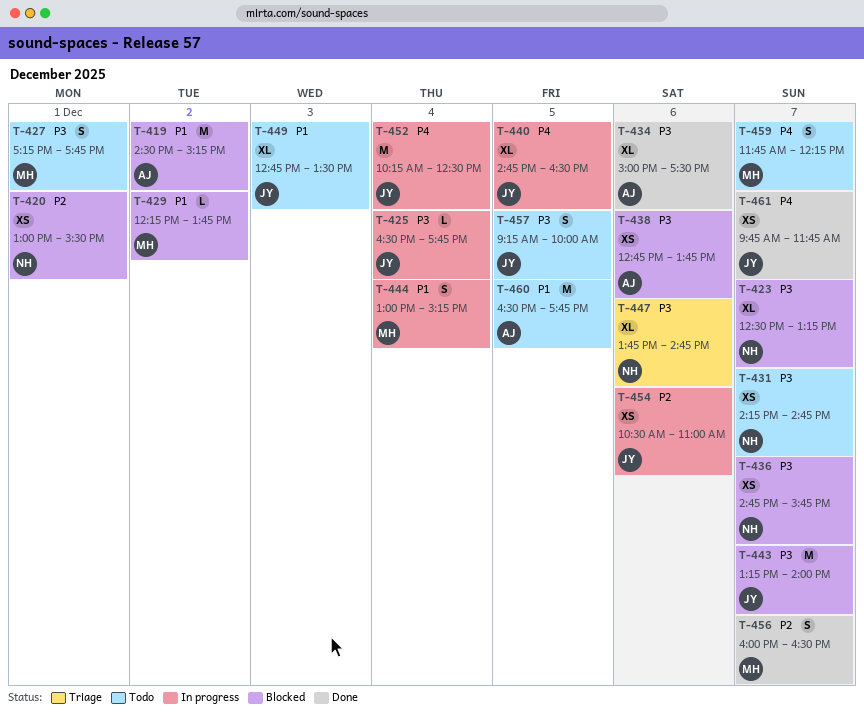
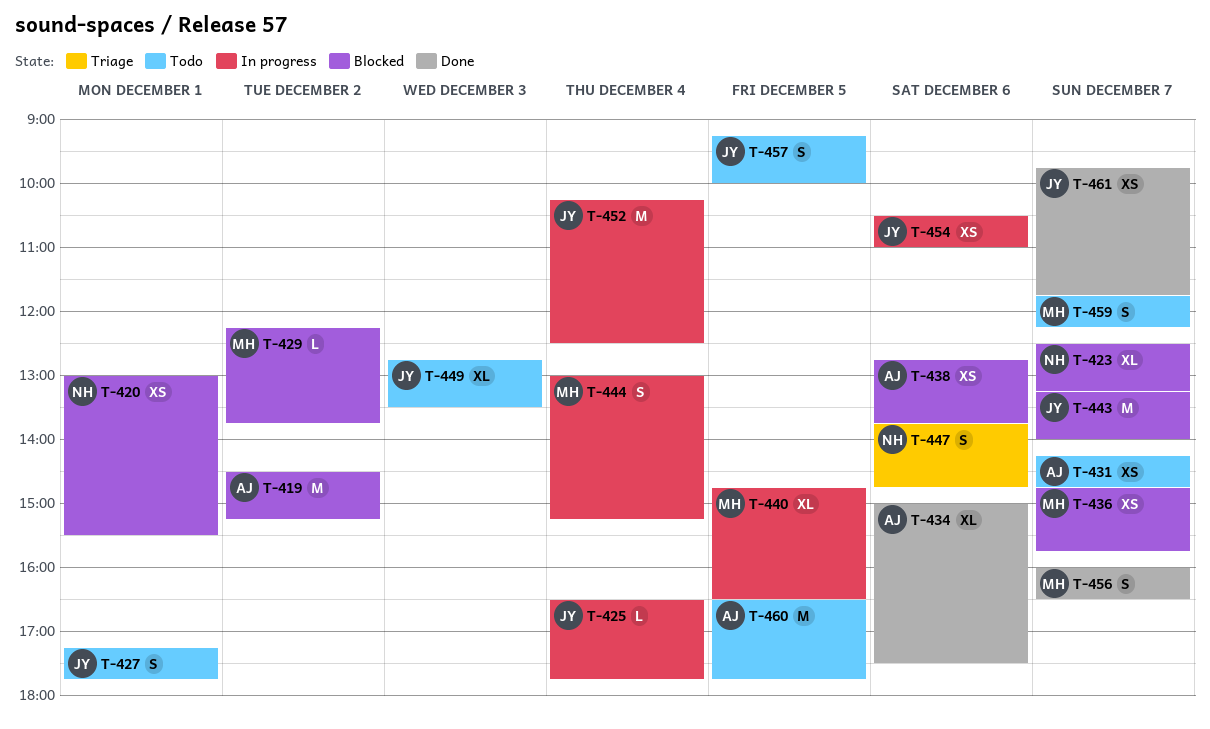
T-427, owner: MH -> JY
T-431, owner: NH -> AJ
T-436, owner: NH -> MH
T-440, owner: JY -> MH
T-447, estimate: XL -> S

